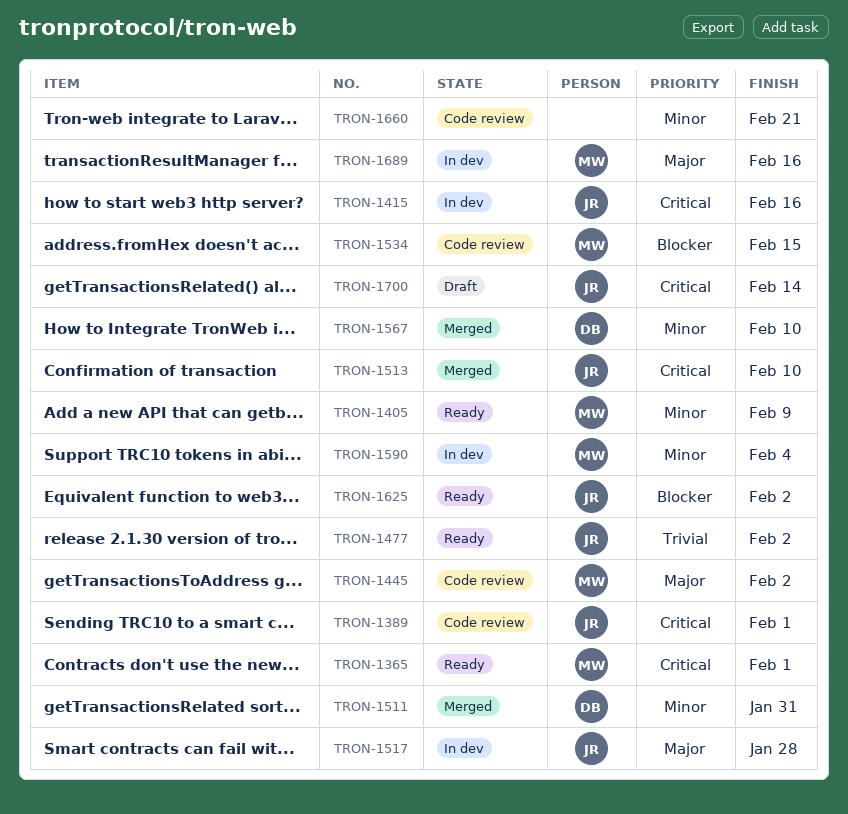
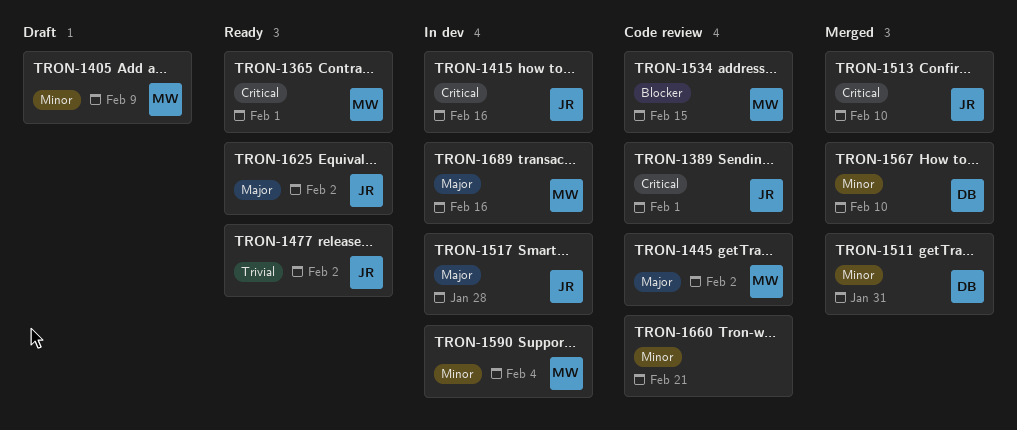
TRON-1405, status: Ready -> Draft
TRON-1625, priority: Blocker -> Major
TRON-1700: present -> none

